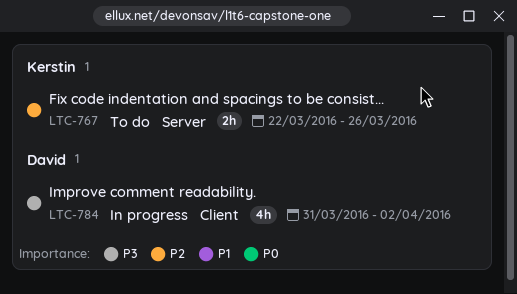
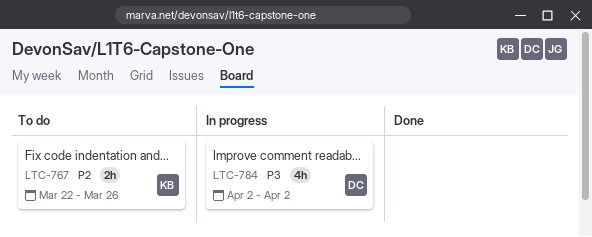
LTC-784, start: Mar 31 -> Apr 2

